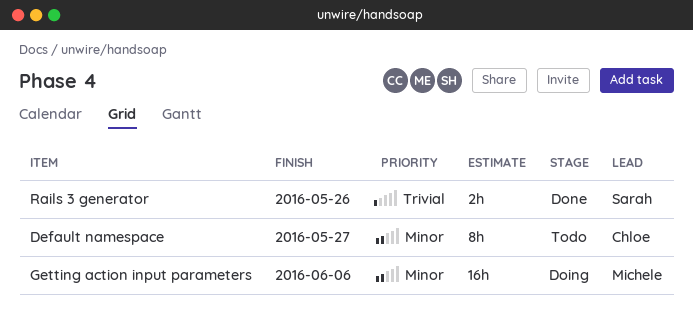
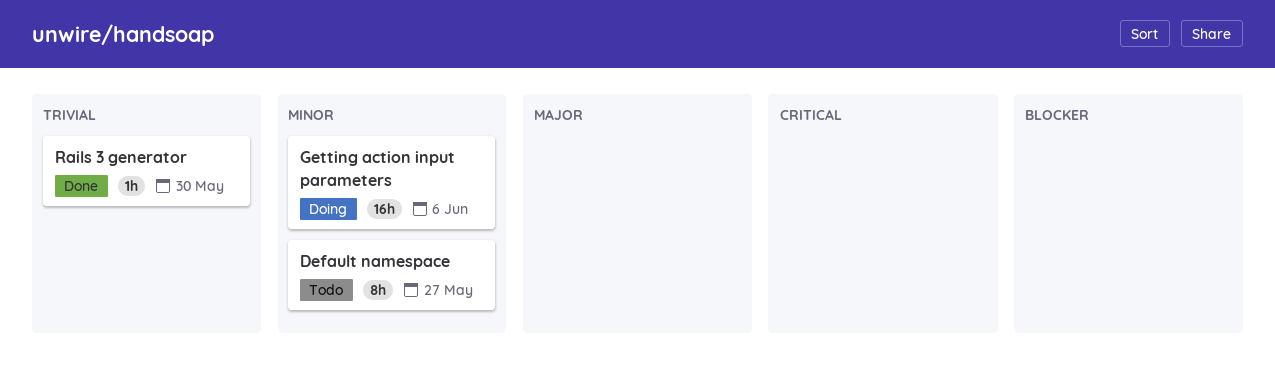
Rails 3 generator, estimate: 2h -> 1h
Rails 3 generator, due: May 26 -> May 30

